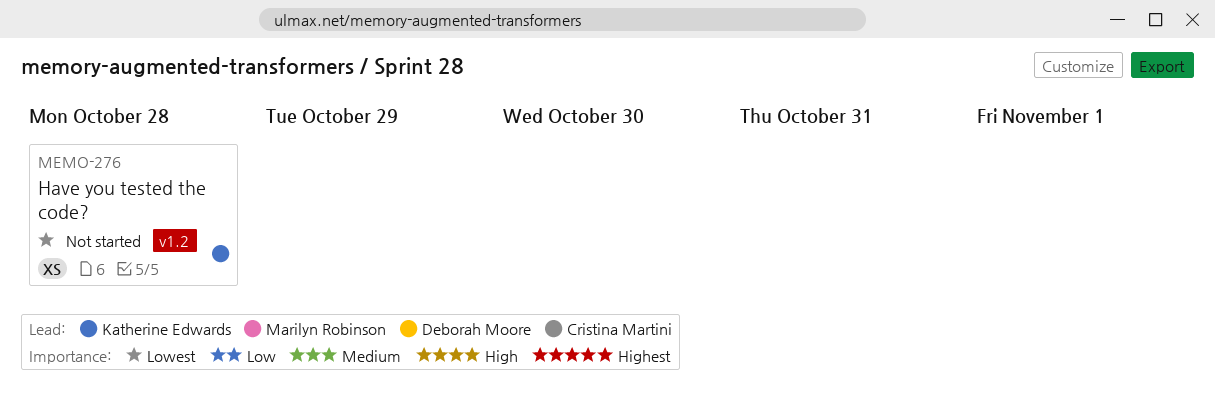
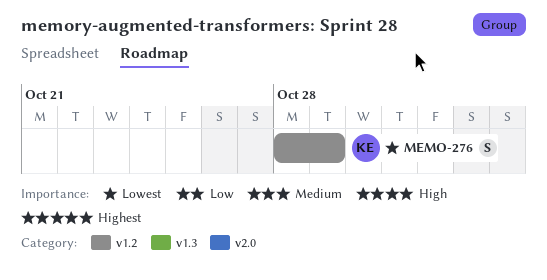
MEMO-276, estimate: XS -> S
MEMO-276, due: Oct 28 -> Oct 29

